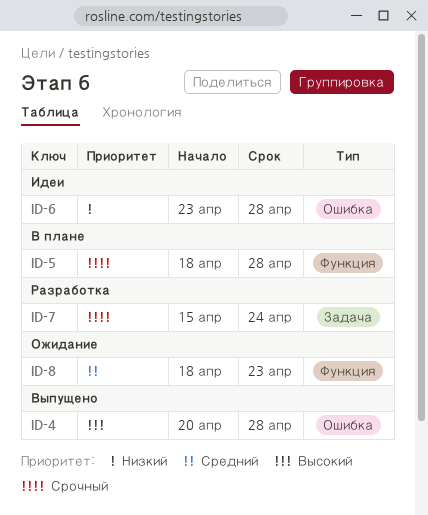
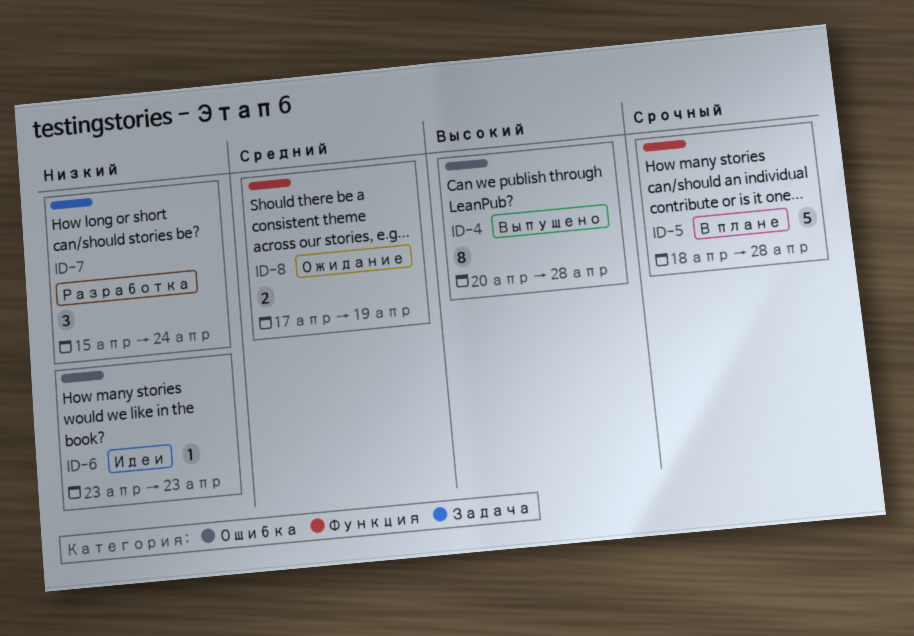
ID-6, due: Apr 28 -> Apr 23
ID-7, priority: Срочный -> Низкий
ID-8, start: Apr 18 -> Apr 17
ID-8, due: Apr 23 -> Apr 19

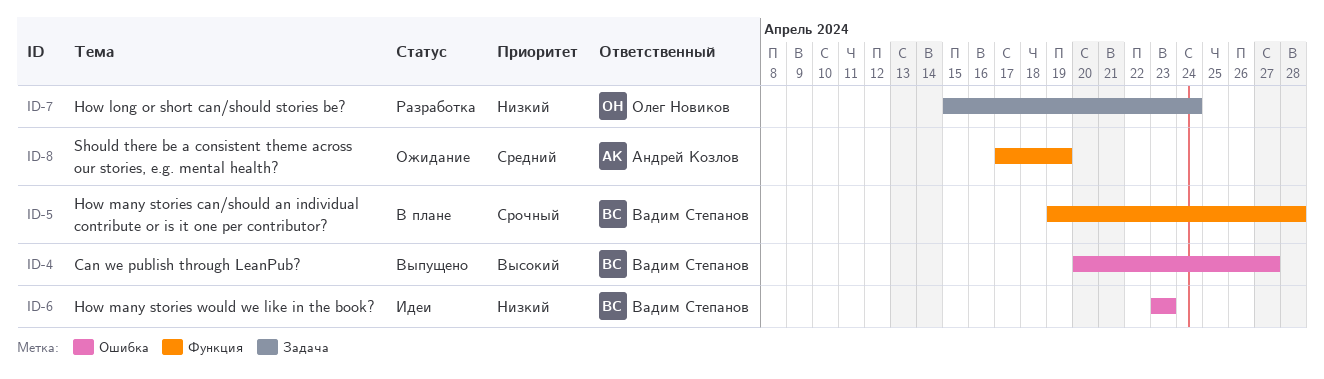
ID-4, due: Apr 28 -> Apr 27
ID-5, start: Apr 18 -> Apr 19

